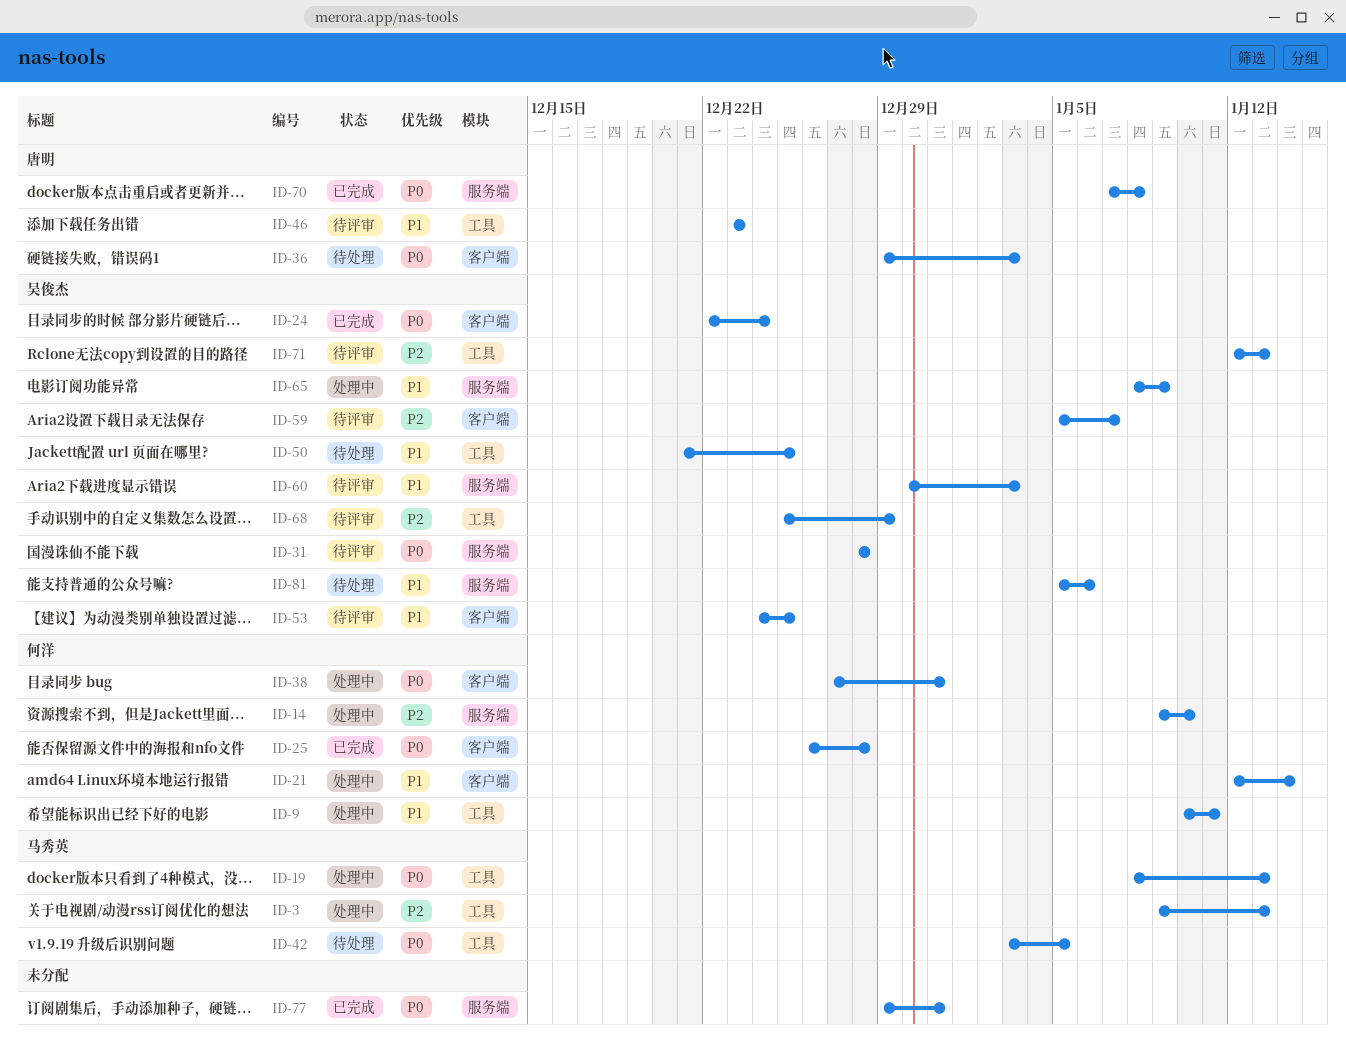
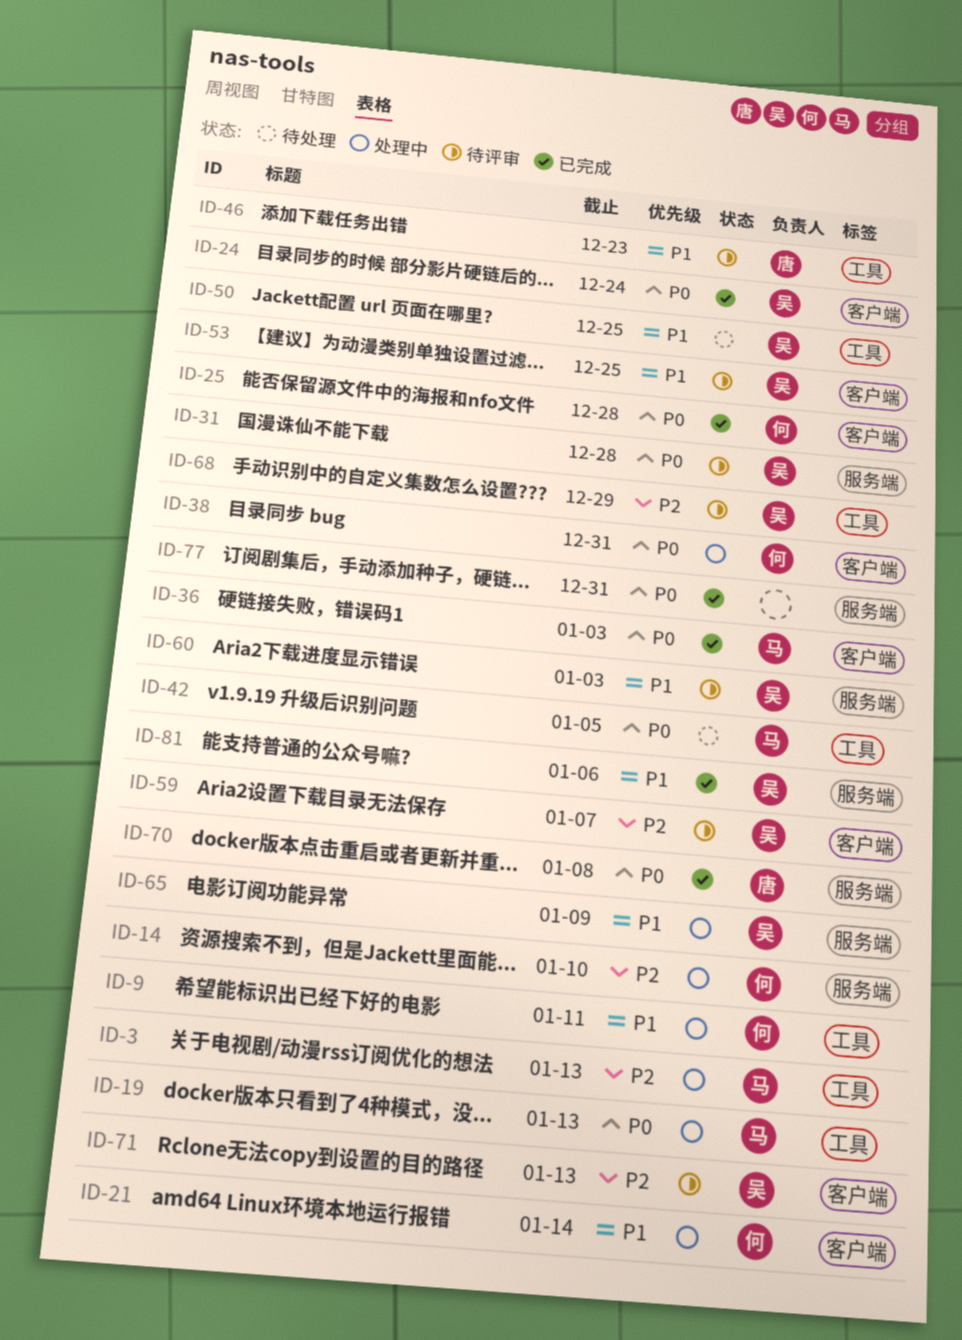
ID-36, status: 待处理 -> 已完成
ID-36, owner: 唐明 -> 马秀英
ID-71, label: 工具 -> 客户端
ID-81, status: 待处理 -> 已完成

